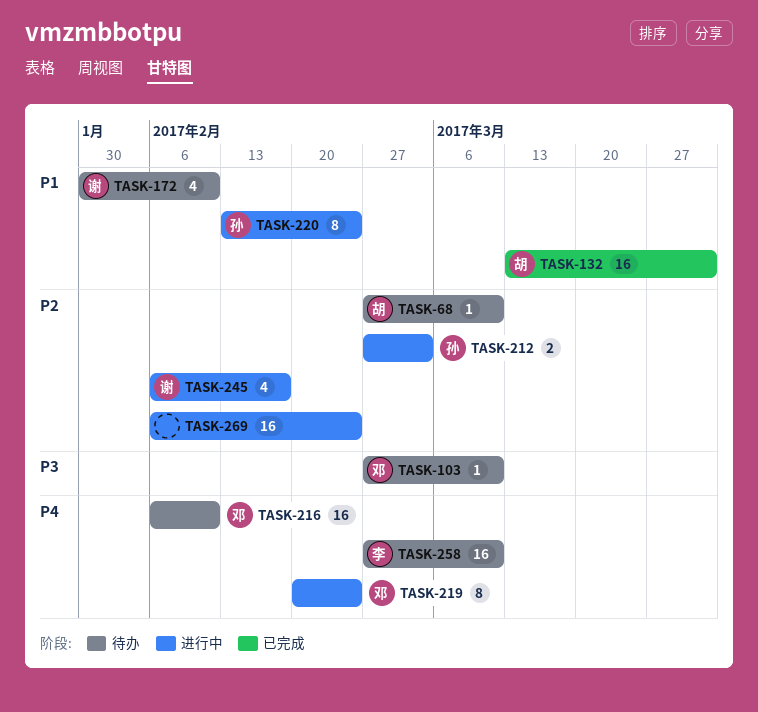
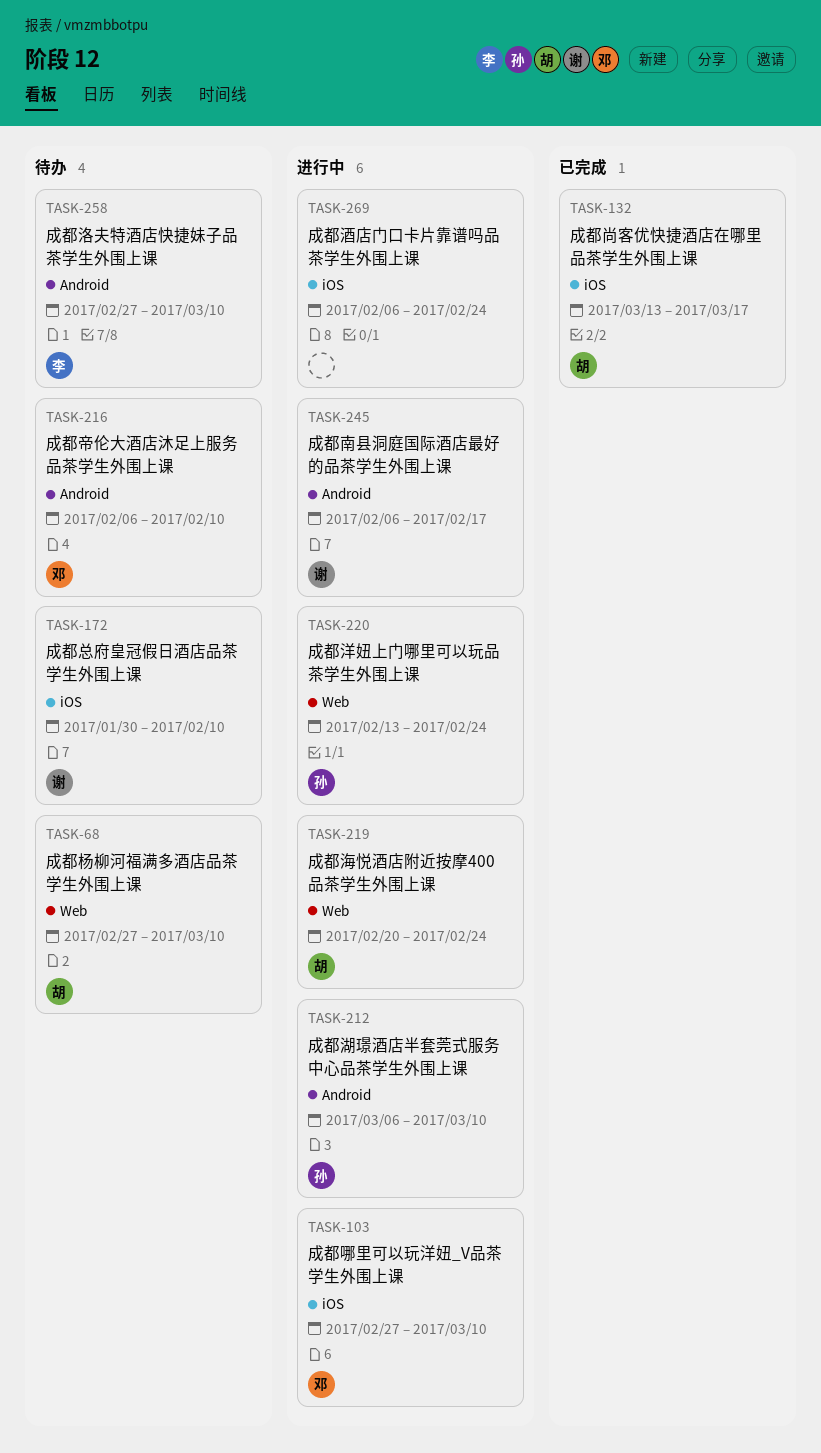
TASK-103, status: 待办 -> 进行中
TASK-132, due: Mar 31 -> Mar 17
TASK-212, start: Feb 27 -> Mar 6
TASK-212, due: Mar 3 -> Mar 10
TASK-219, owner: 邓 -> 胡

